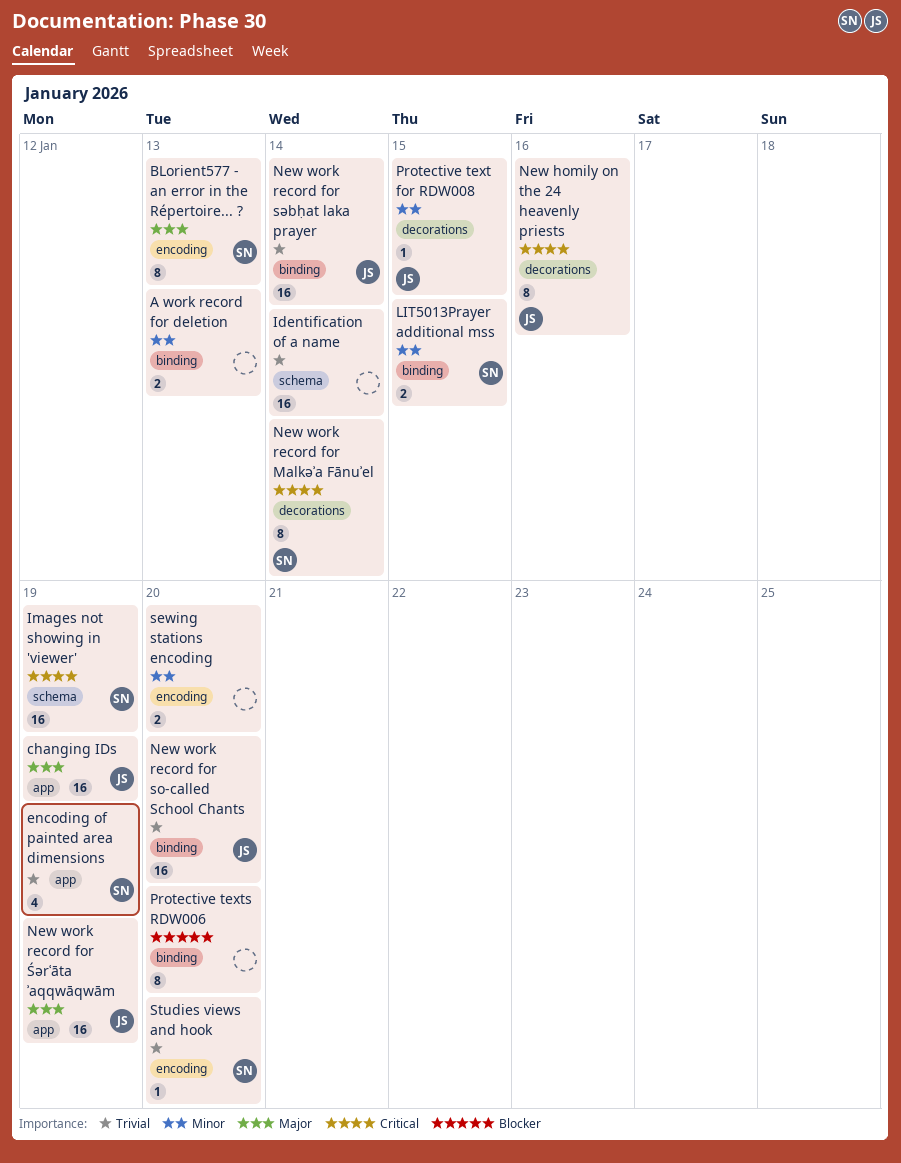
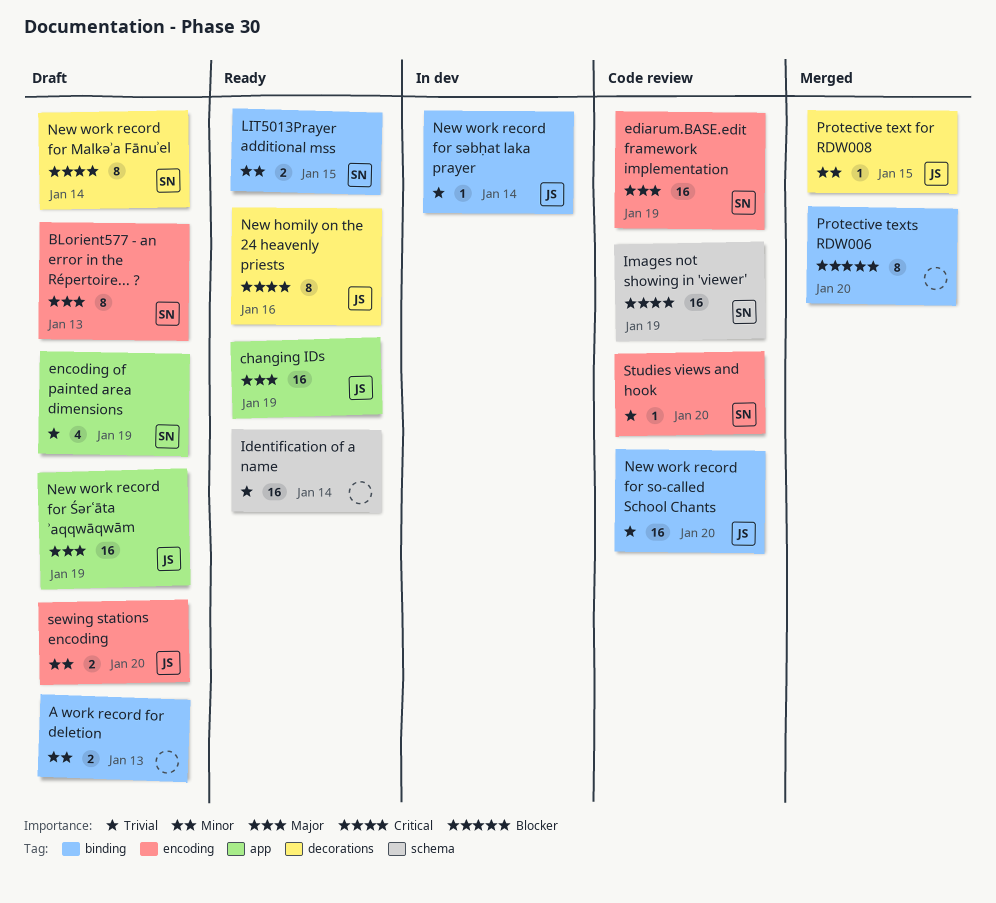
ediarum.BASE.edit framework implementation: none -> present
New work record for səbḥat laka prayer, estimate: 16 -> 1
sewing stations encoding, owner: none -> JS

